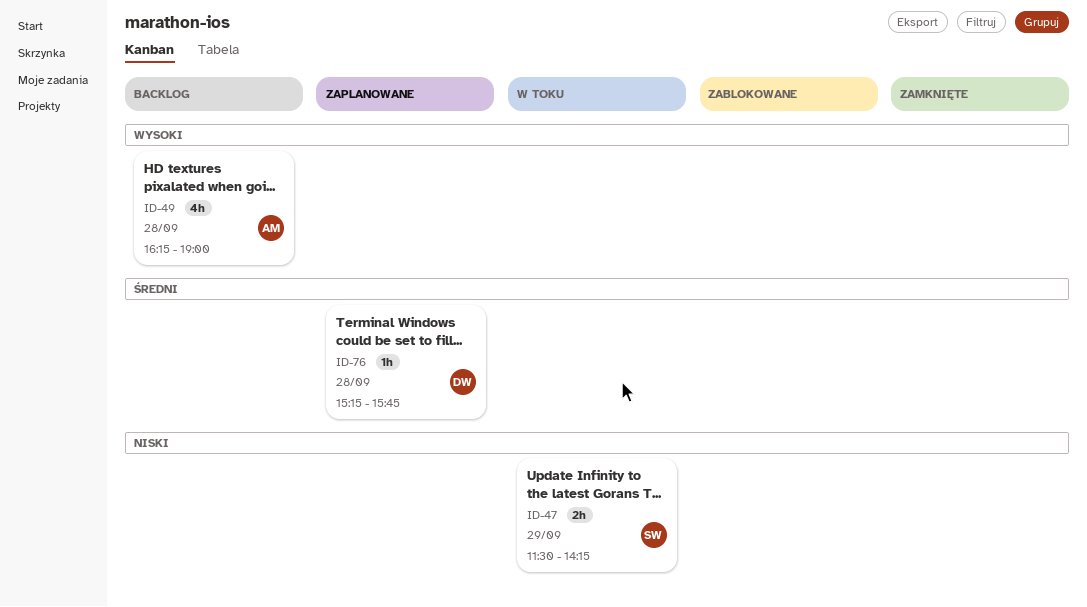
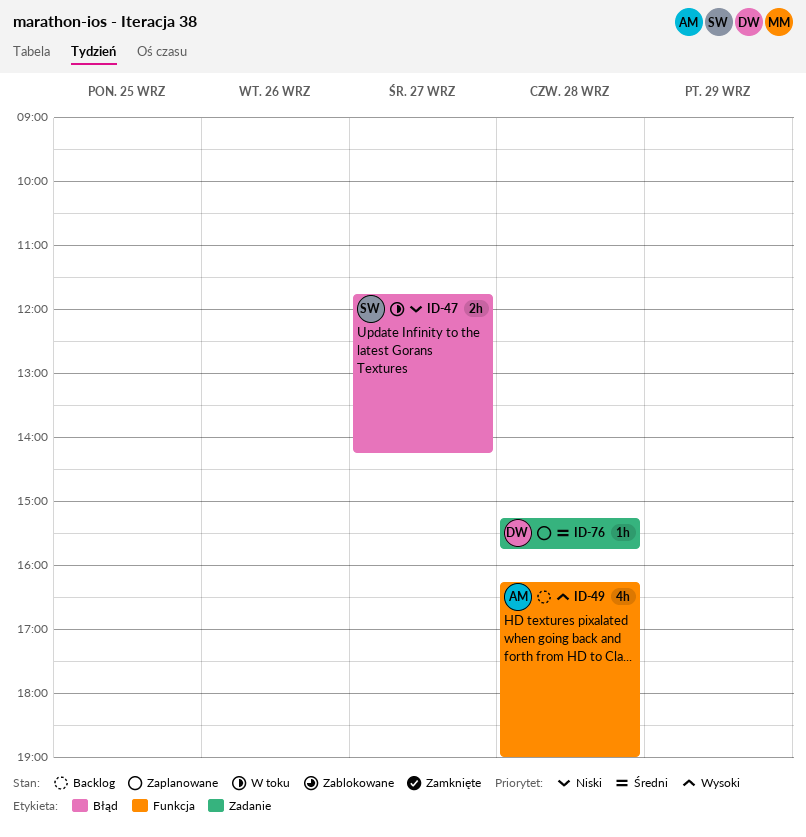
ID-47, day: Sep 29 -> Sep 27
ID-47, begins: 11:30 -> 11:45

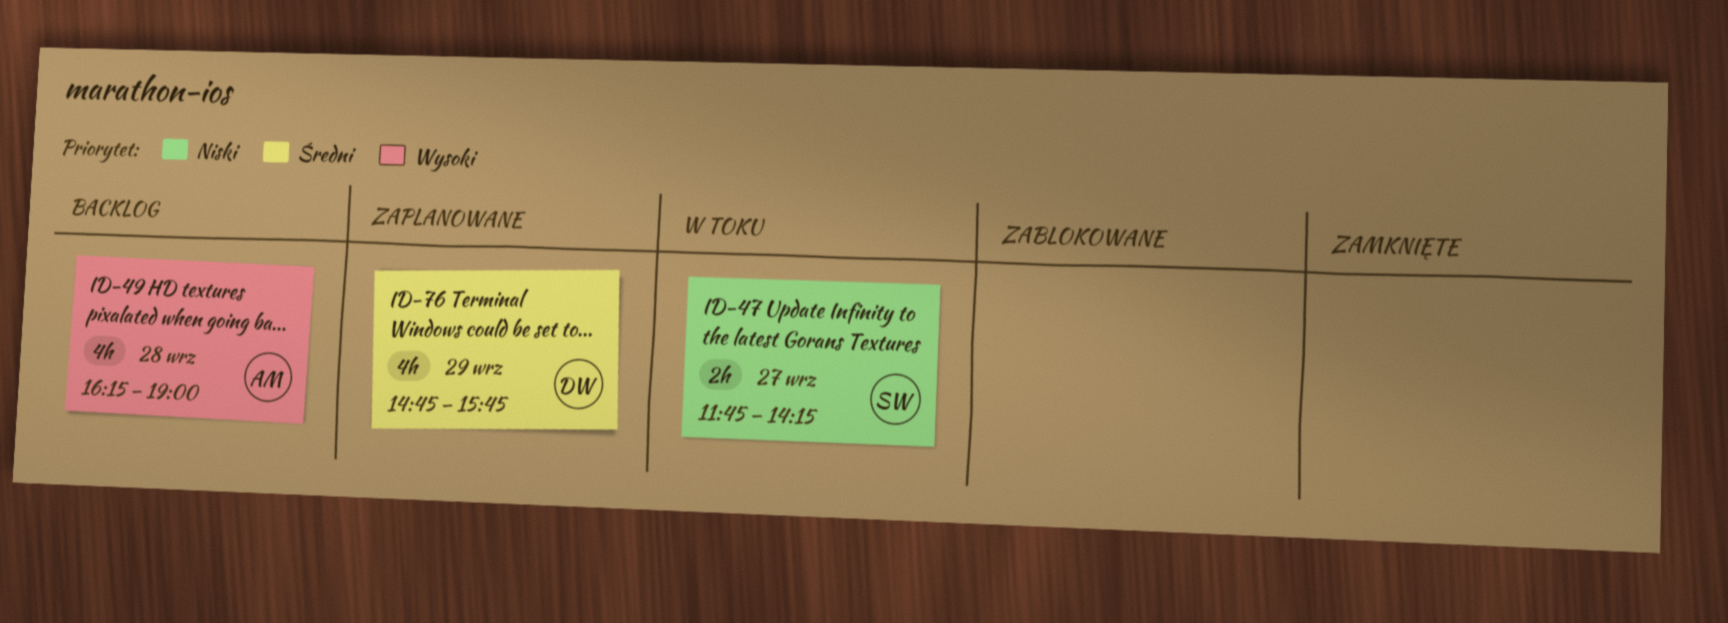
ID-76, estimate: 1h -> 4h
ID-76, day: Sep 28 -> Sep 29
ID-76, begins: 15:15 -> 14:45

